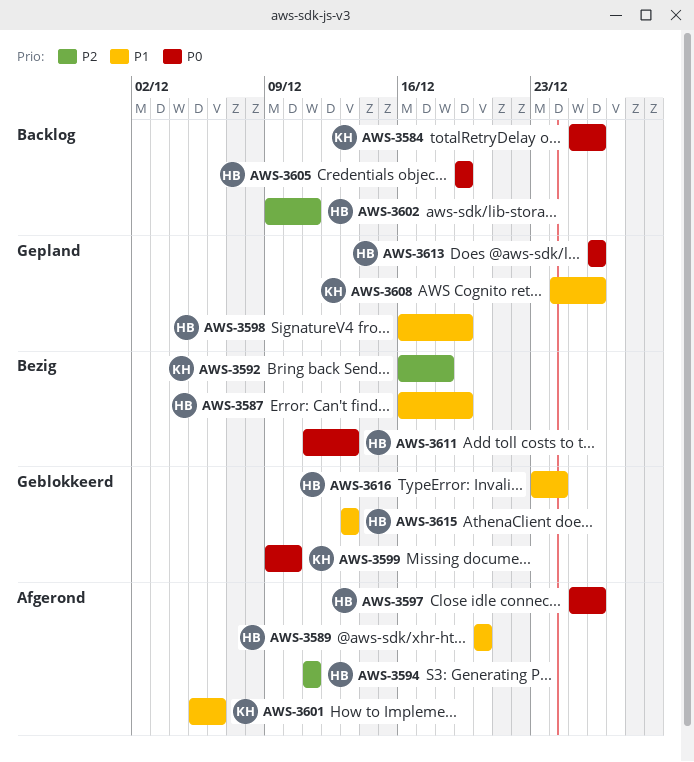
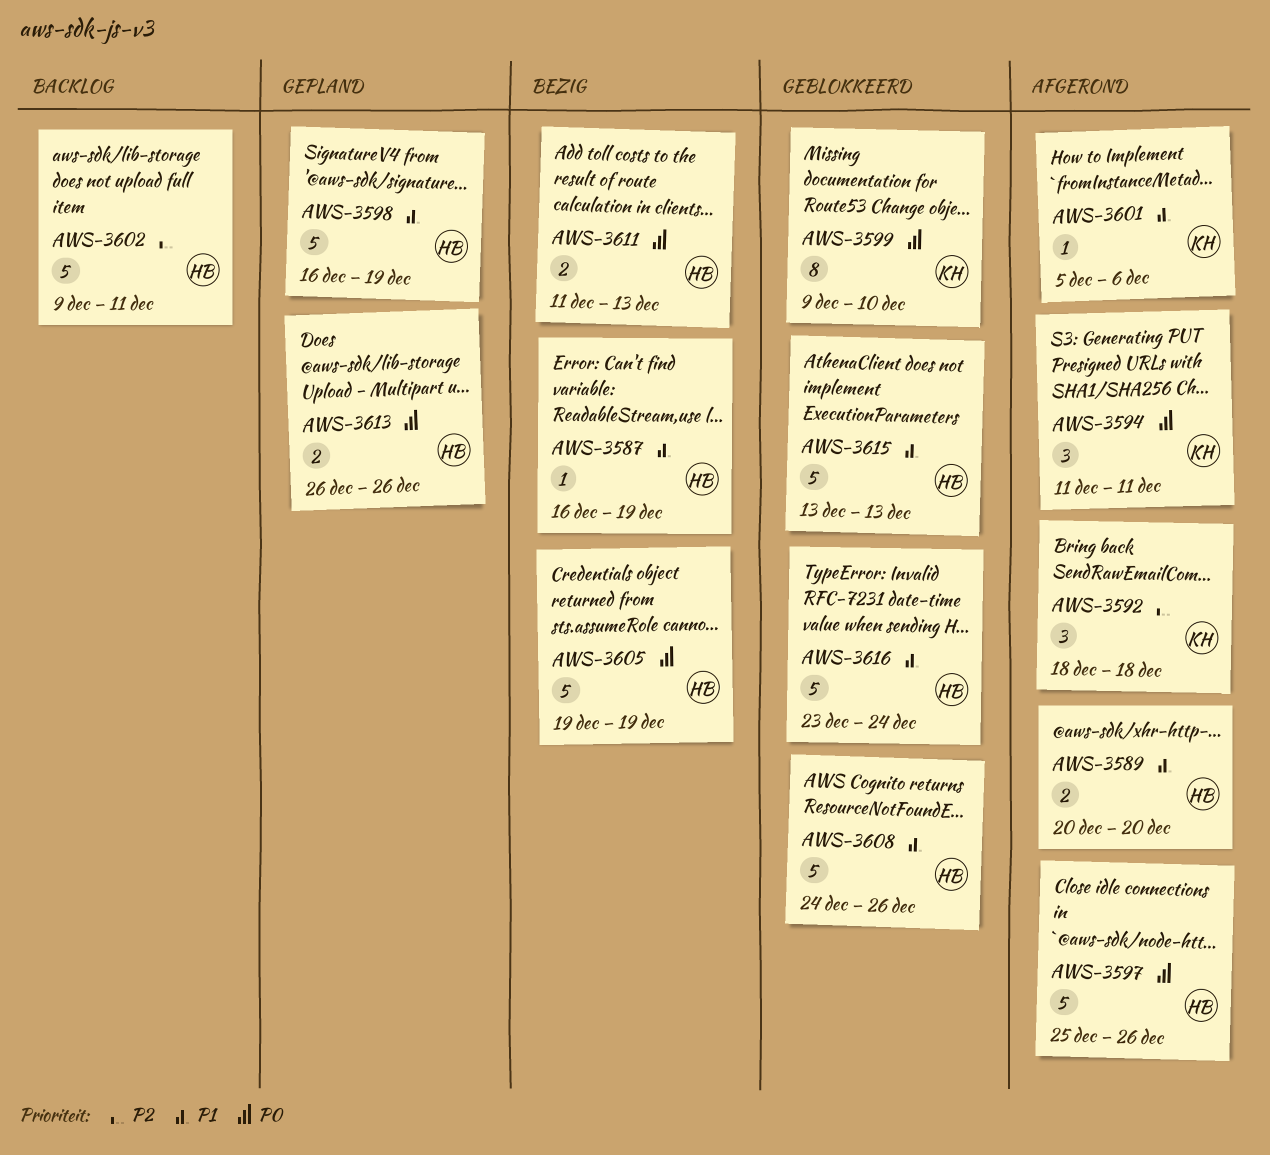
AWS-3584: present -> none
AWS-3592, status: Bezig -> Afgerond
AWS-3592, start: Dec 16 -> Dec 18
AWS-3594, owner: HB -> KH
AWS-3594, priority: P2 -> P0
AWS-3605, status: Backlog -> Bezig
AWS-3608, status: Gepland -> Geblokkeerd
AWS-3608, owner: KH -> HB

